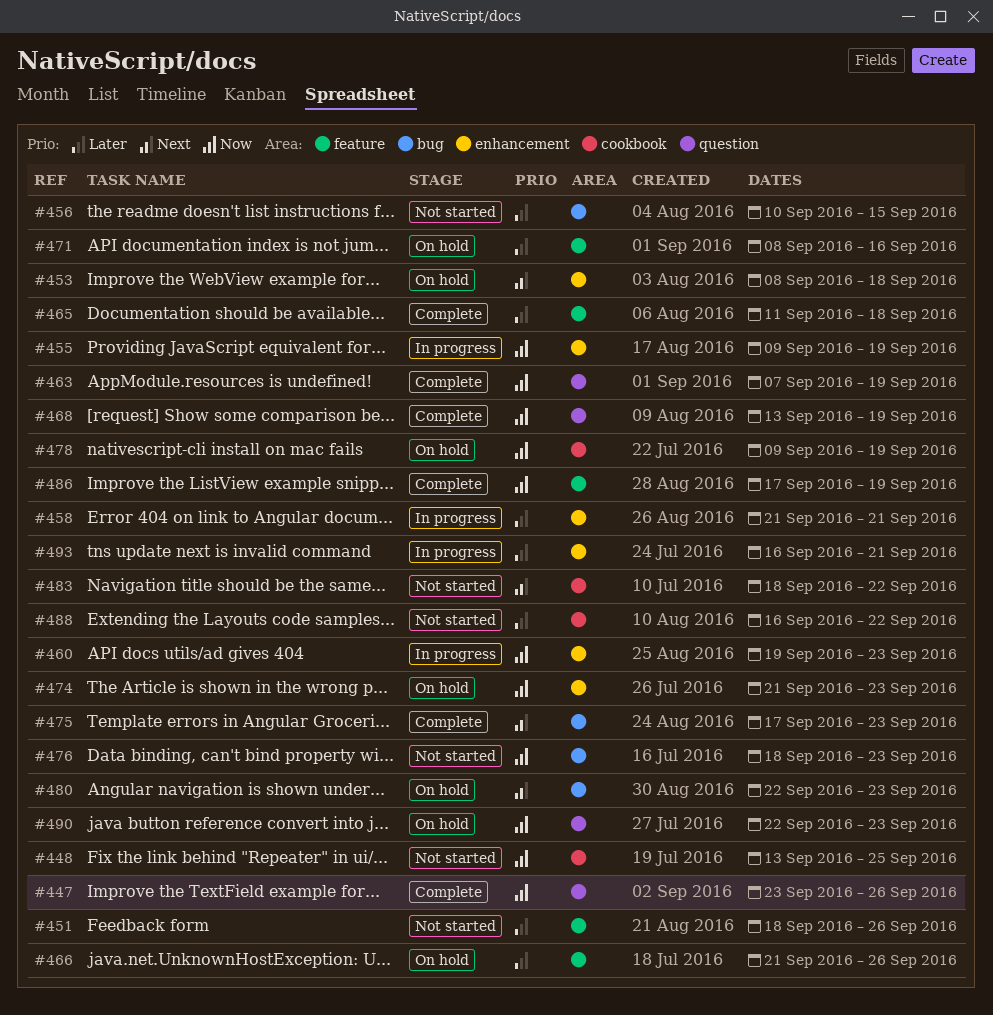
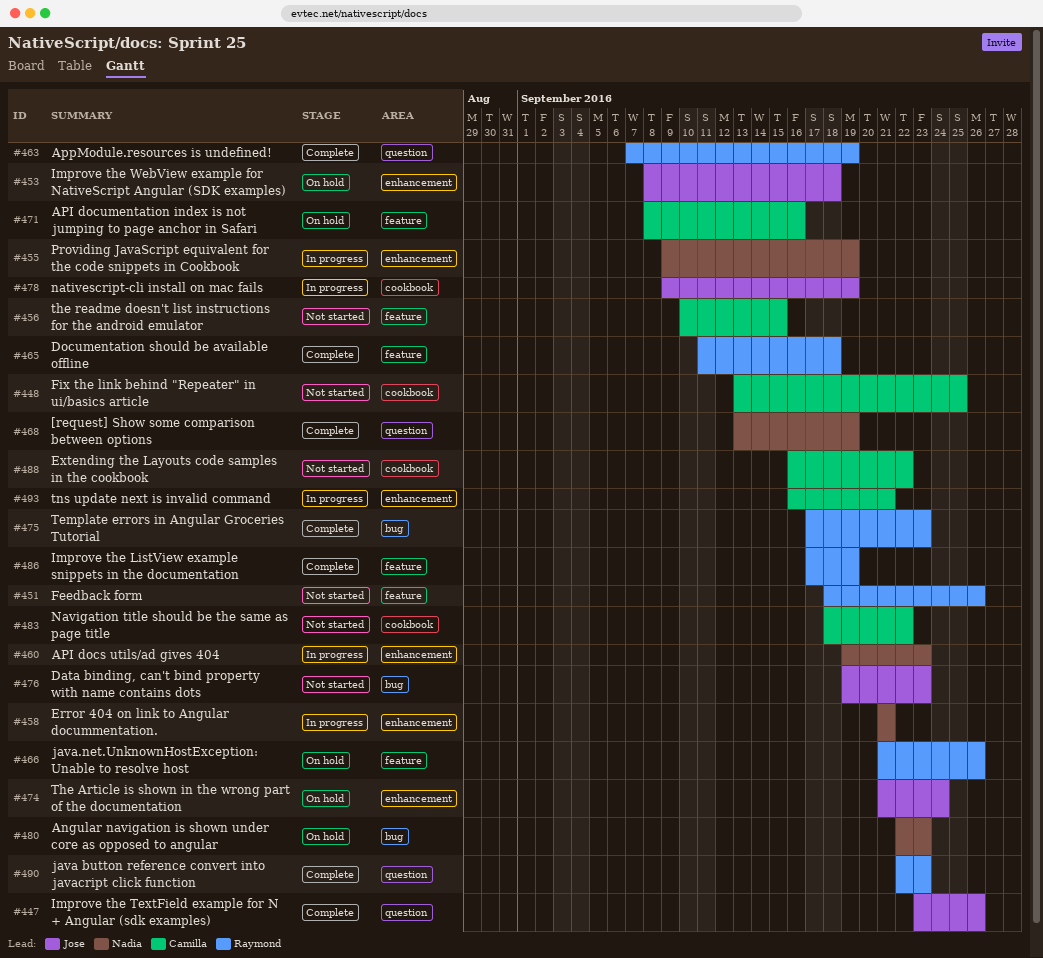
#456, label: bug -> feature
#474, due: Sep 23 -> Sep 24
#476, start: Sep 18 -> Sep 19
#478, status: On hold -> In progress
#490, status: On hold -> Complete

